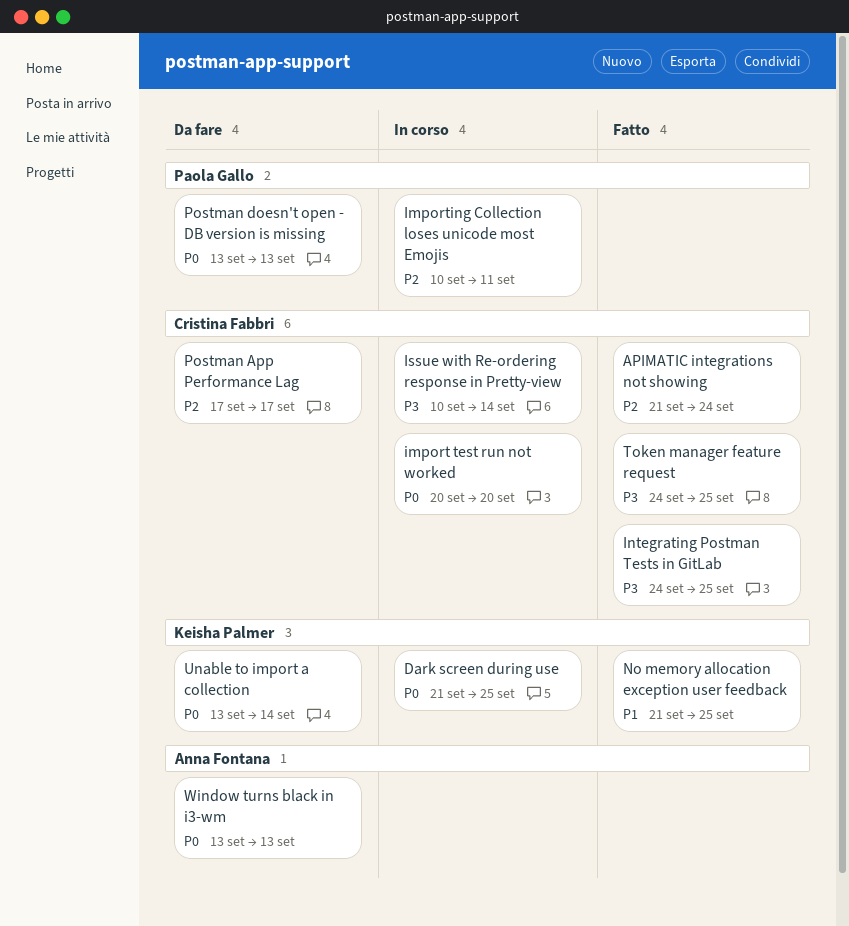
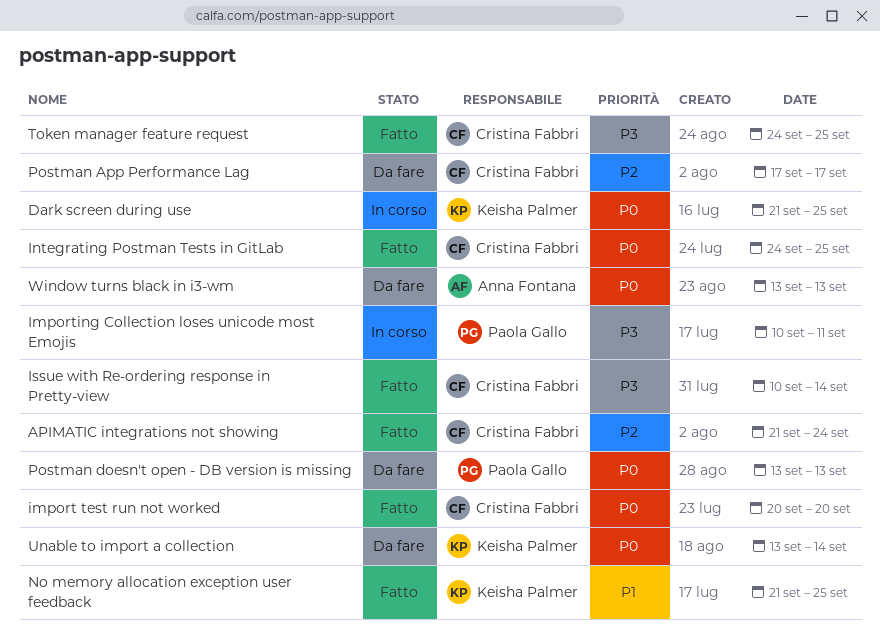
import test run not worked, status: In corso -> Fatto
Importing Collection loses unicode most Emojis, priority: P2 -> P3
Integrating Postman Tests in GitLab, priority: P3 -> P0
Issue with Re-ordering response in Pretty-view, status: In corso -> Fatto

